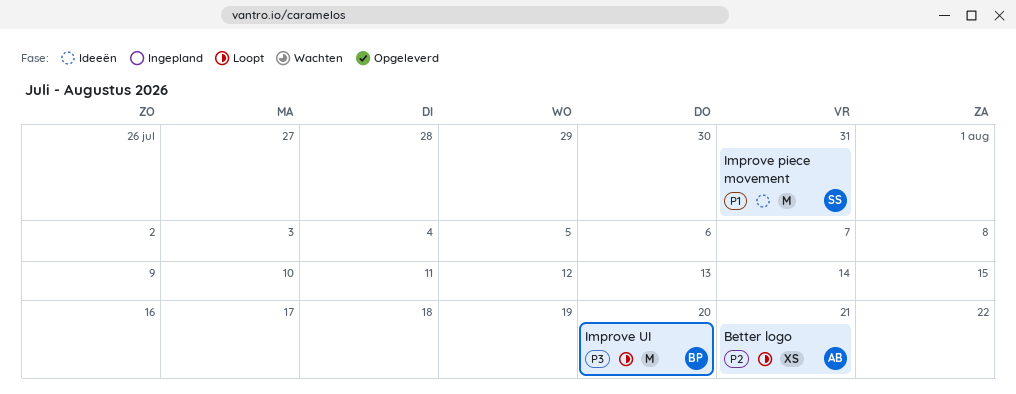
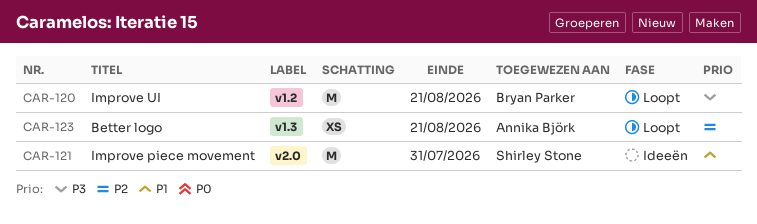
Improve UI, due: Aug 20 -> Aug 21

